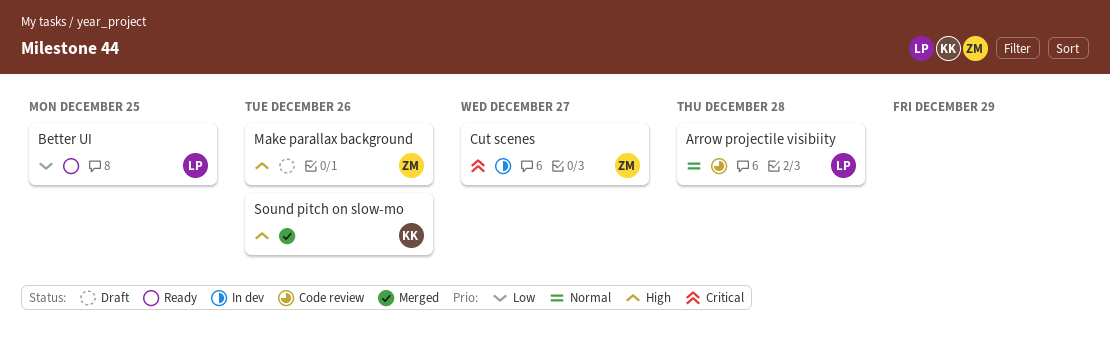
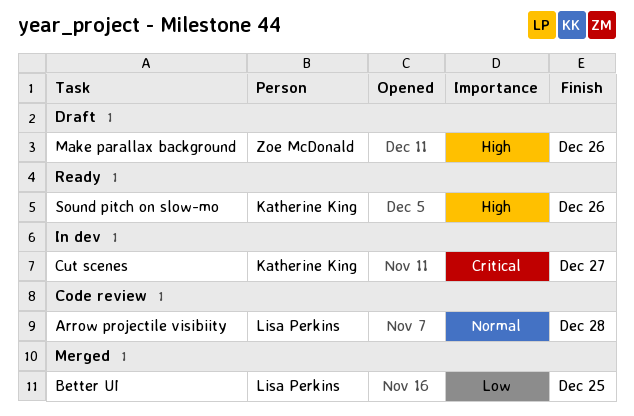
Better UI, status: Ready -> Merged
Cut scenes, owner: Zoe McDonald -> Katherine King
Sound pitch on slow-mo, status: Merged -> Ready

